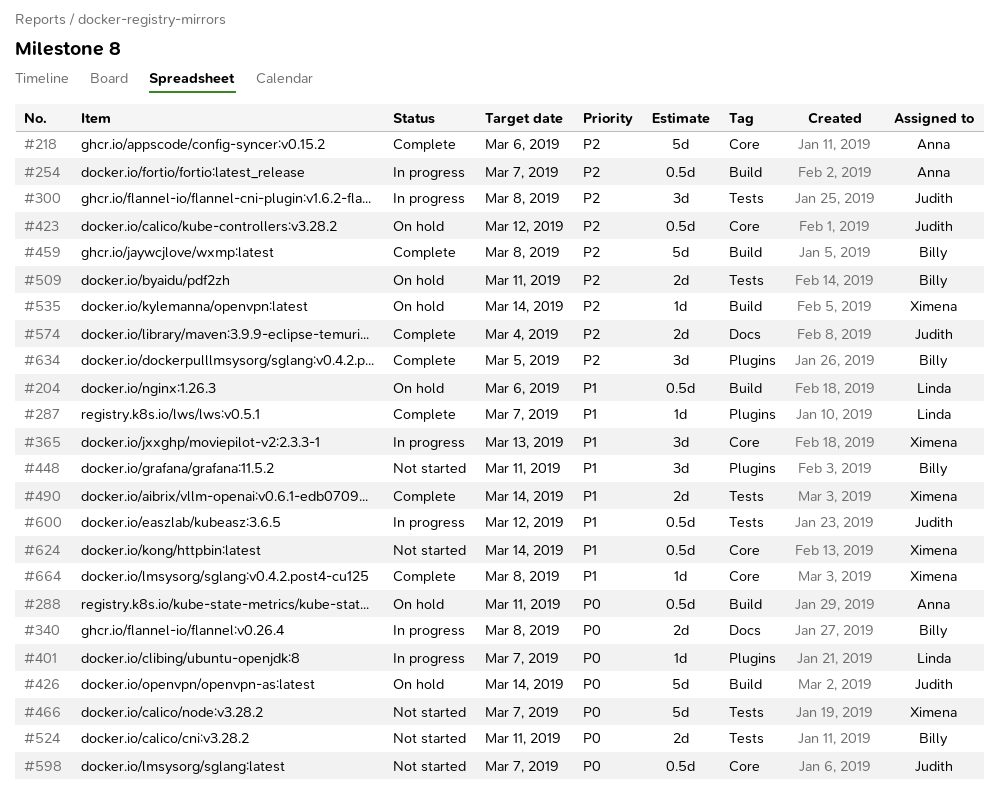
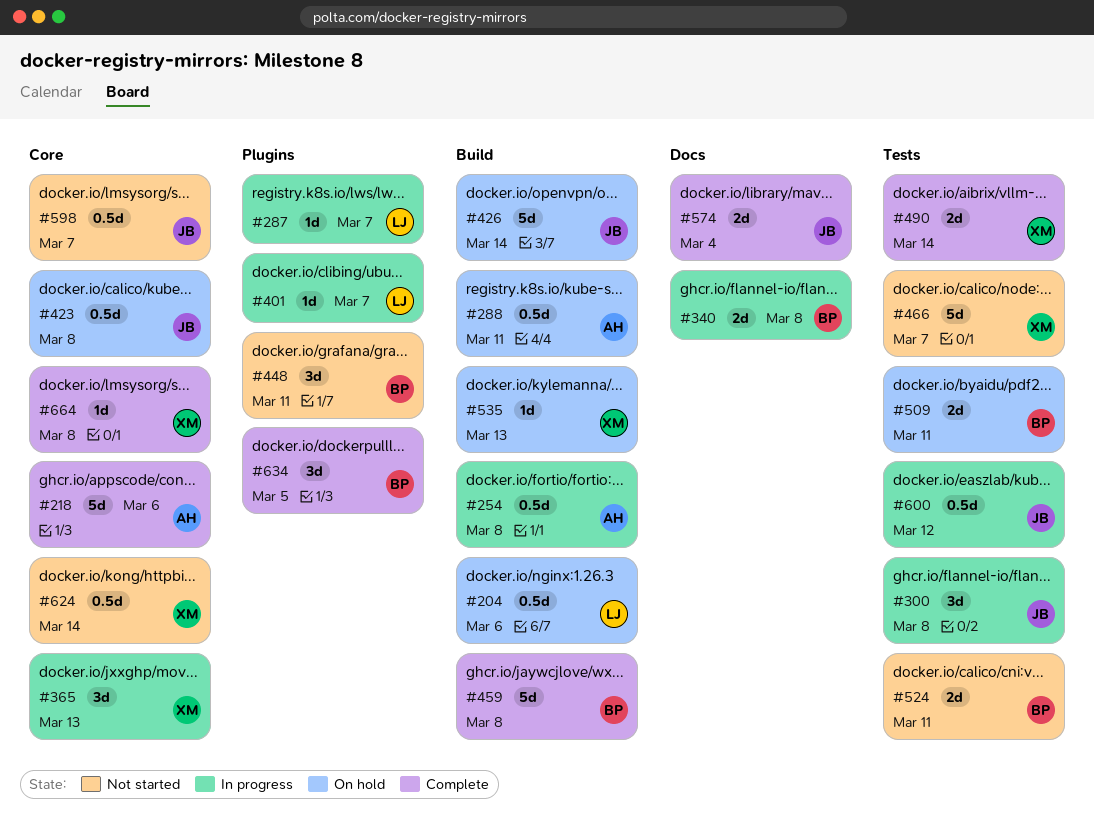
#254, due: Mar 7 -> Mar 8
#287, status: Complete -> In progress
#423, due: Mar 12 -> Mar 8
#535, due: Mar 14 -> Mar 13

